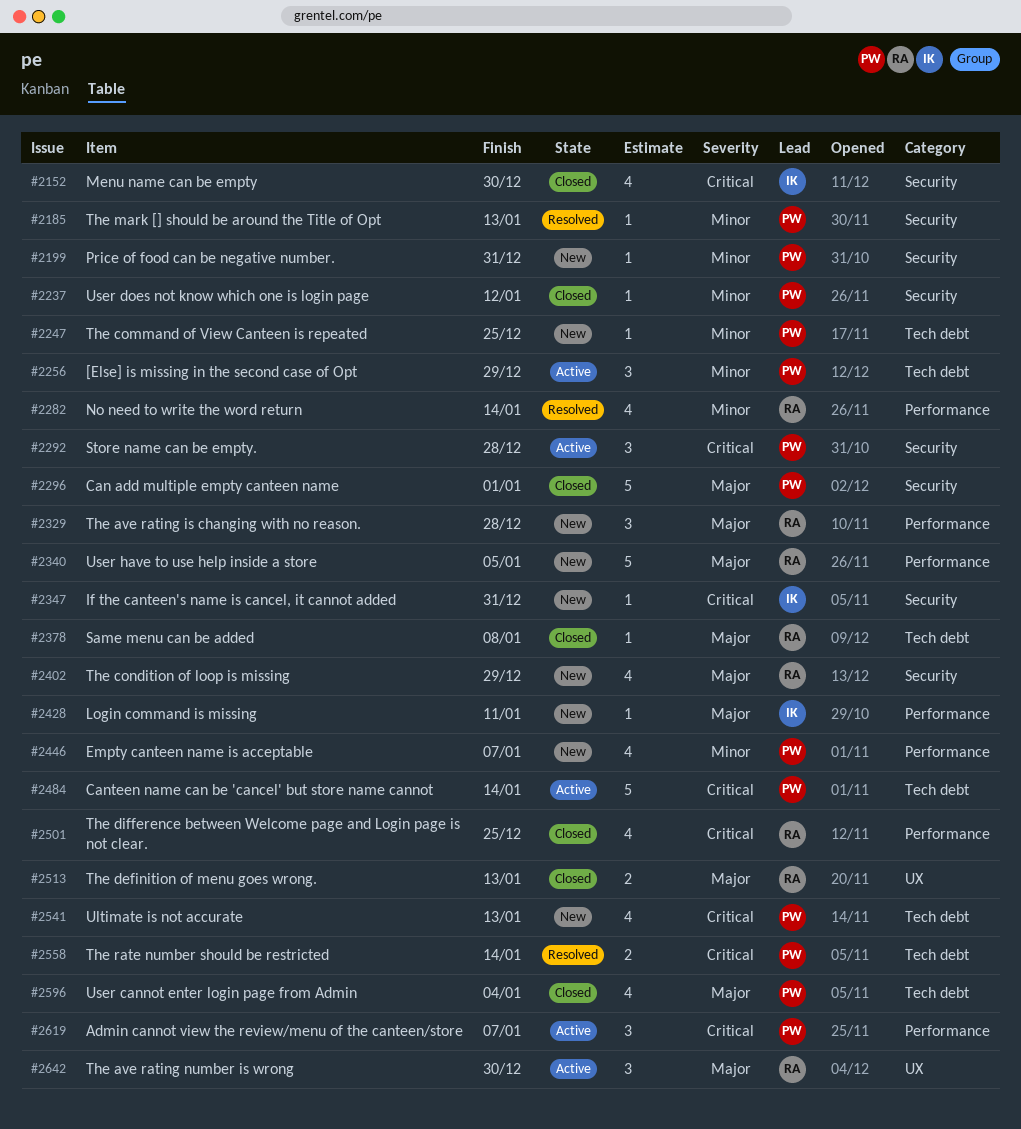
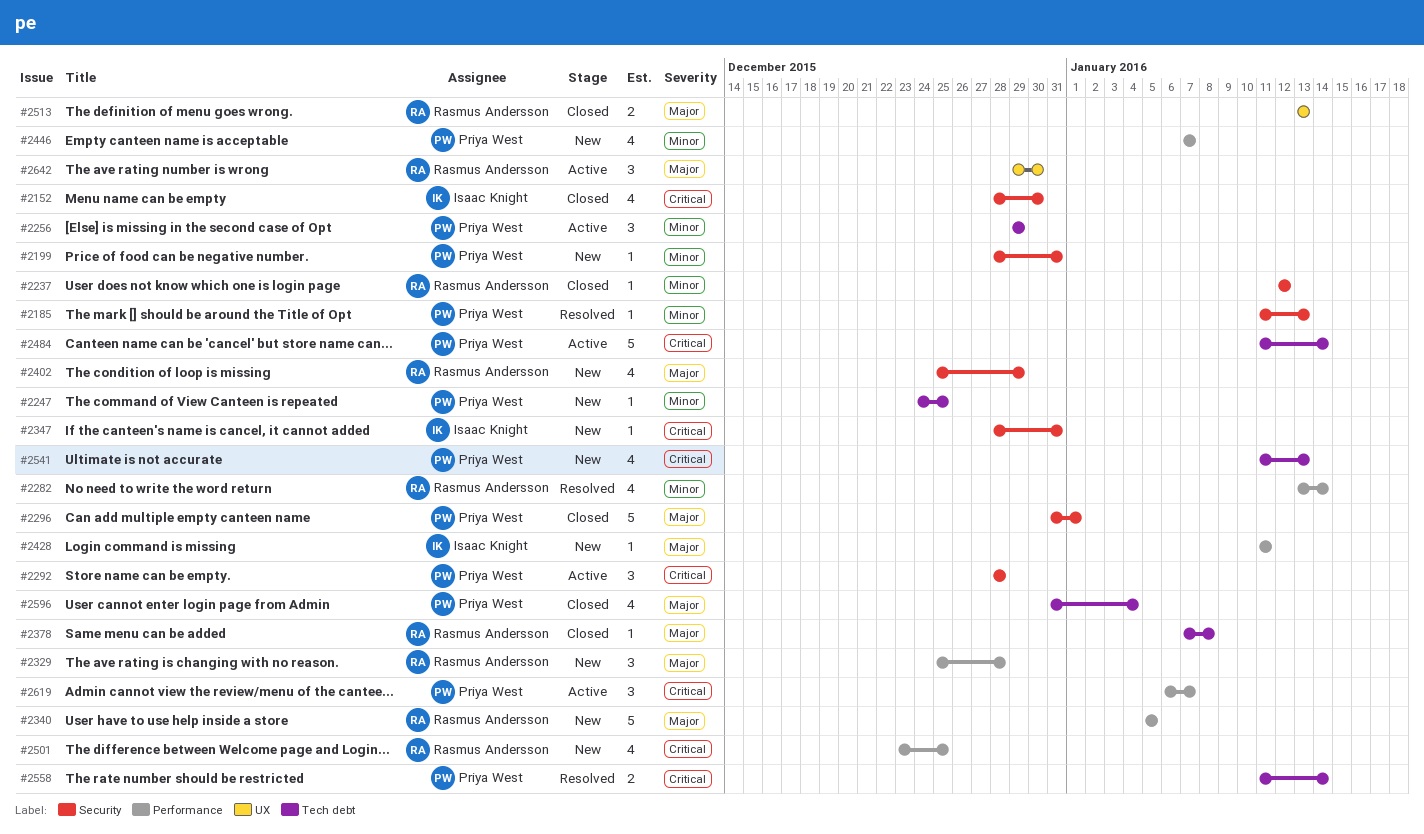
#2237, owner: Priya West -> Rasmus Andersson
#2501, status: Closed -> New

